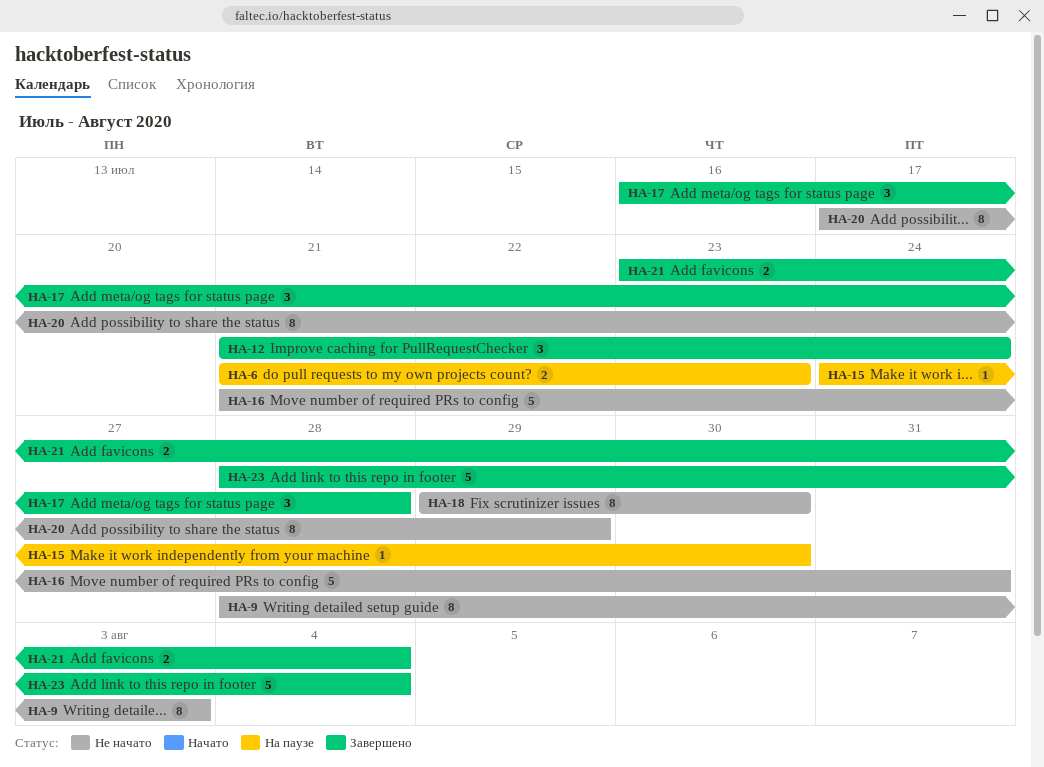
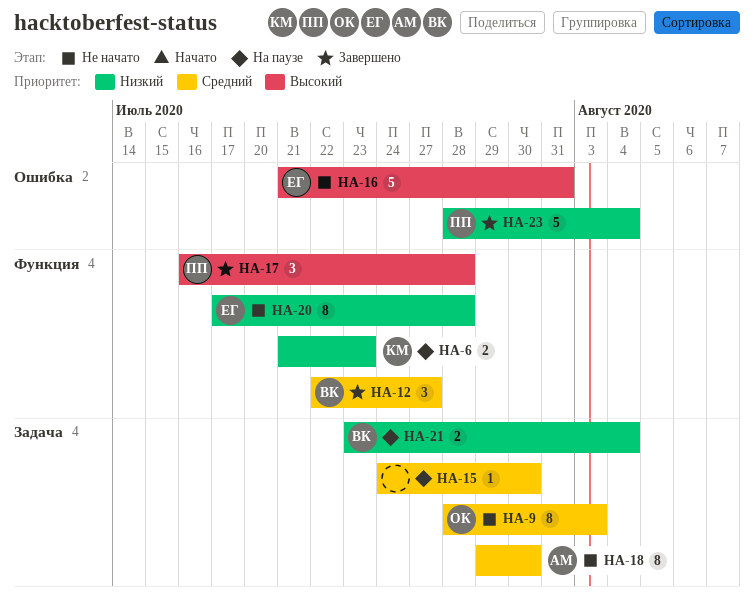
HA-12, start: Jul 21 -> Jul 22
HA-12, due: Jul 24 -> Jul 27
HA-20, due: Jul 29 -> Jul 28
HA-21, status: Завершено -> На паузе

